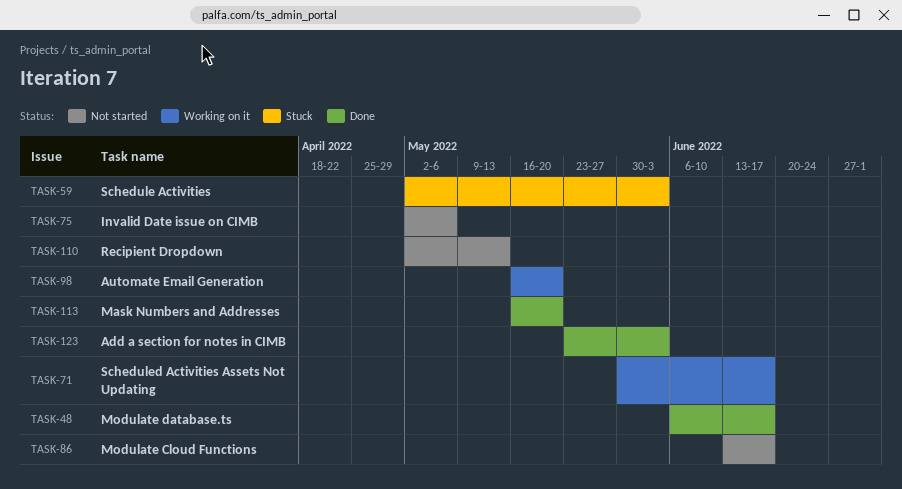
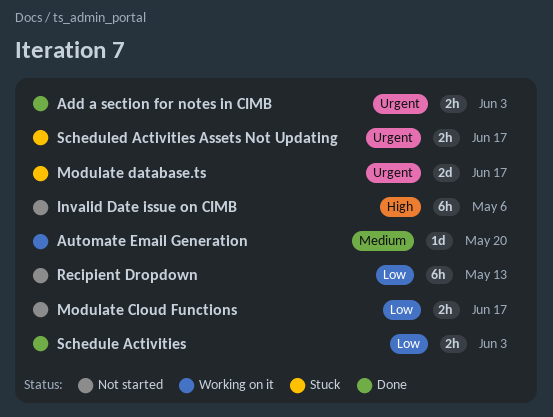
Mask Numbers and Addresses: present -> none
Modulate database.ts, status: Done -> Stuck
Schedule Activities, status: Stuck -> Done
Scheduled Activities Assets Not Updating, status: Working on it -> Stuck

